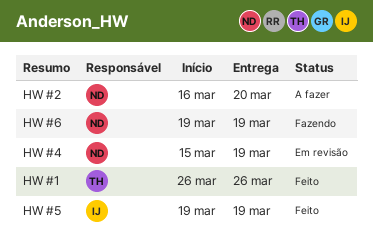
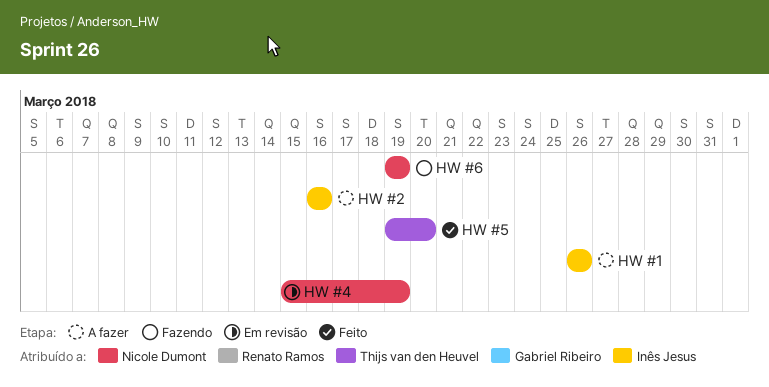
HW #1, status: Feito -> A fazer
HW #1, owner: Thijs van den Heuvel -> Inês Jesus
HW #2, owner: Nicole Dumont -> Inês Jesus
HW #2, due: Mar 20 -> Mar 16
HW #5, owner: Inês Jesus -> Thijs van den Heuvel
HW #5, due: Mar 19 -> Mar 20

